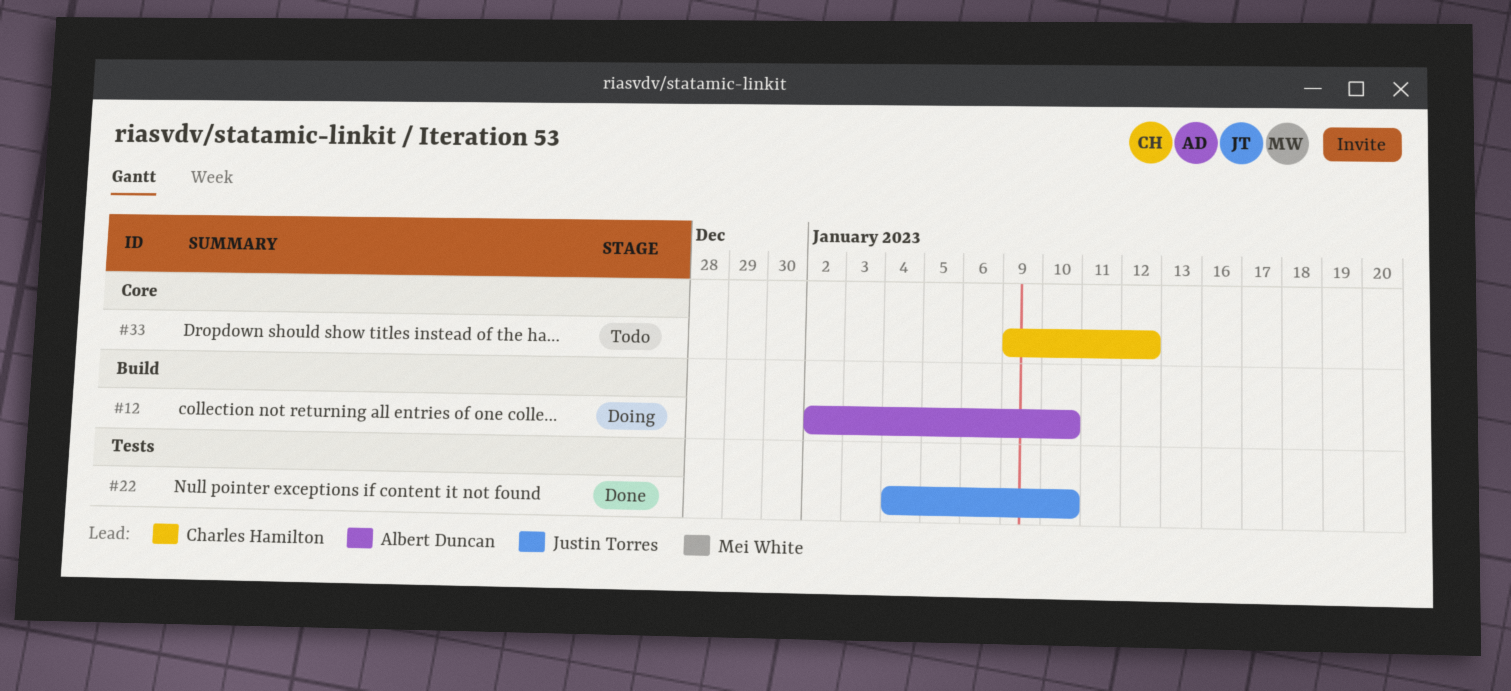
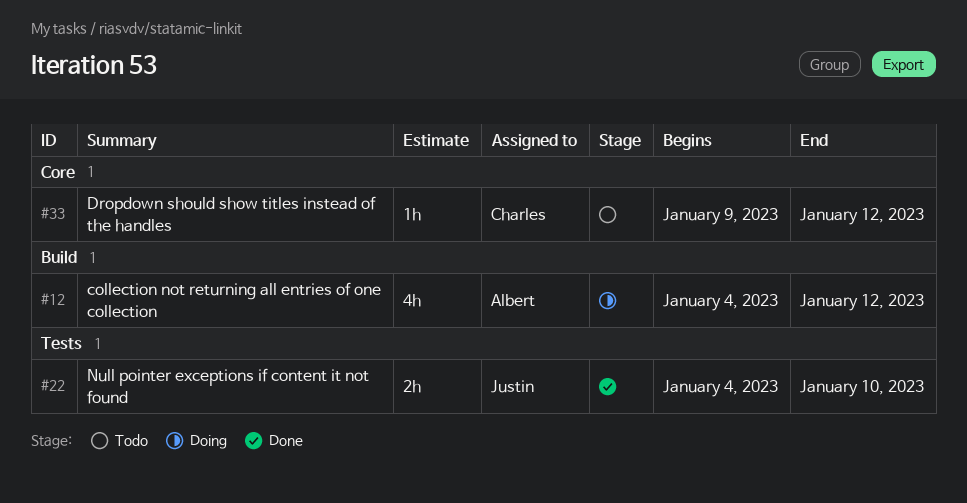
#12, start: Jan 2 -> Jan 4
#12, due: Jan 10 -> Jan 12

